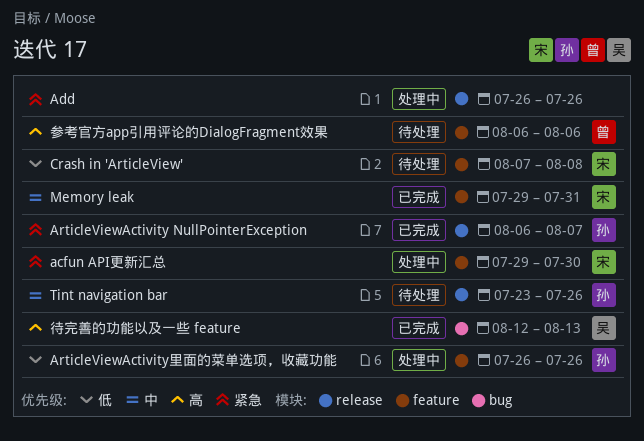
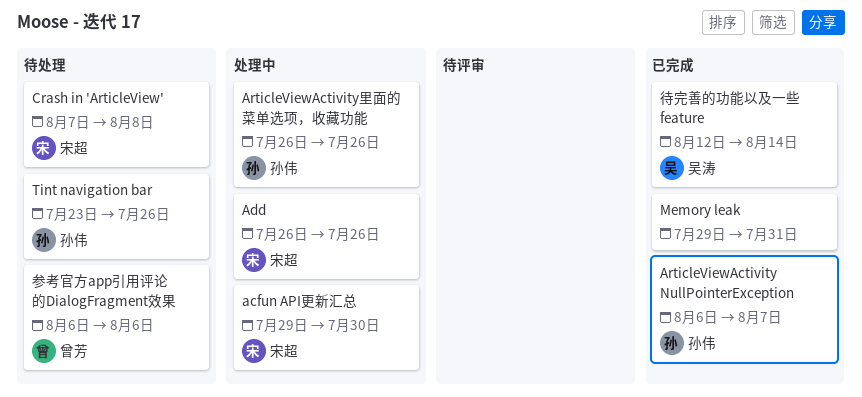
Add, owner: none -> 宋超
Memory leak, owner: 宋超 -> none
待完善的功能以及一些 feature, due: Aug 13 -> Aug 14

